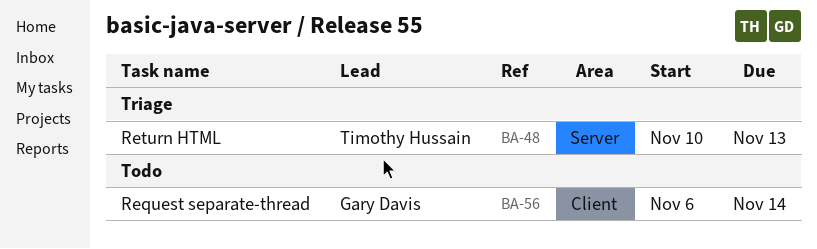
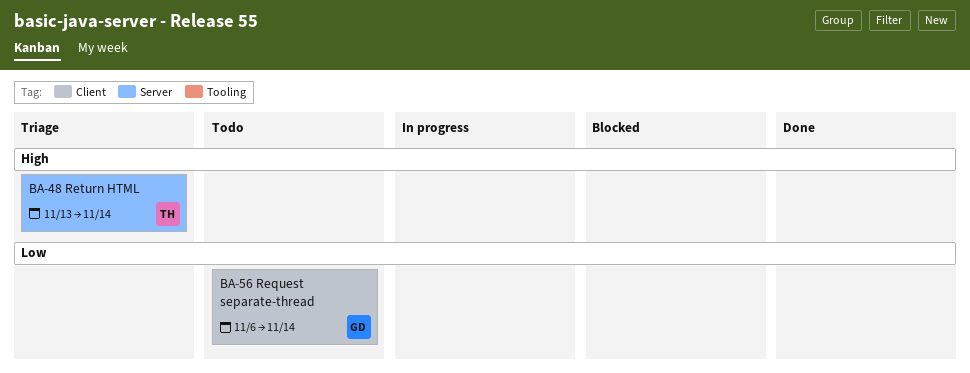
BA-48, start: Nov 10 -> Nov 13
BA-48, due: Nov 13 -> Nov 14

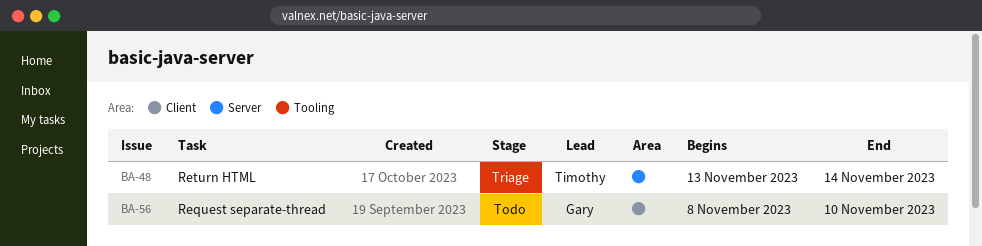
BA-56, start: Nov 6 -> Nov 8
BA-56, due: Nov 14 -> Nov 10

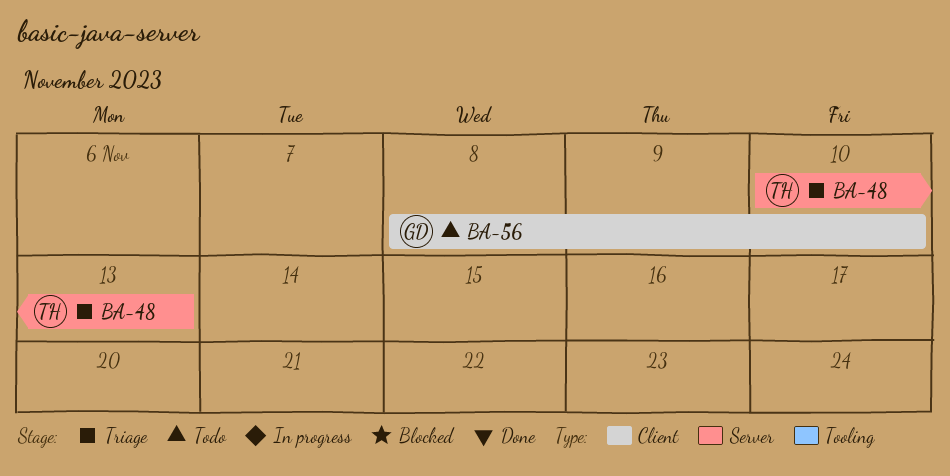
BA-48, start: Nov 13 -> Nov 10
BA-48, due: Nov 14 -> Nov 13

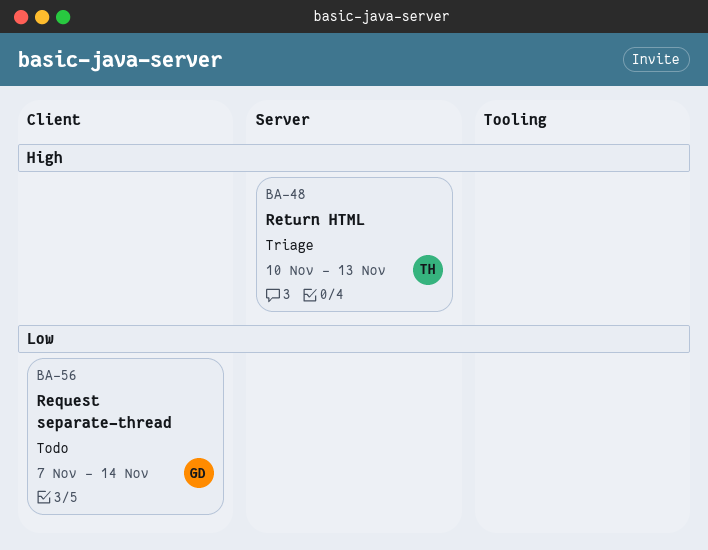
BA-56, start: Nov 8 -> Nov 7
BA-56, due: Nov 10 -> Nov 14

